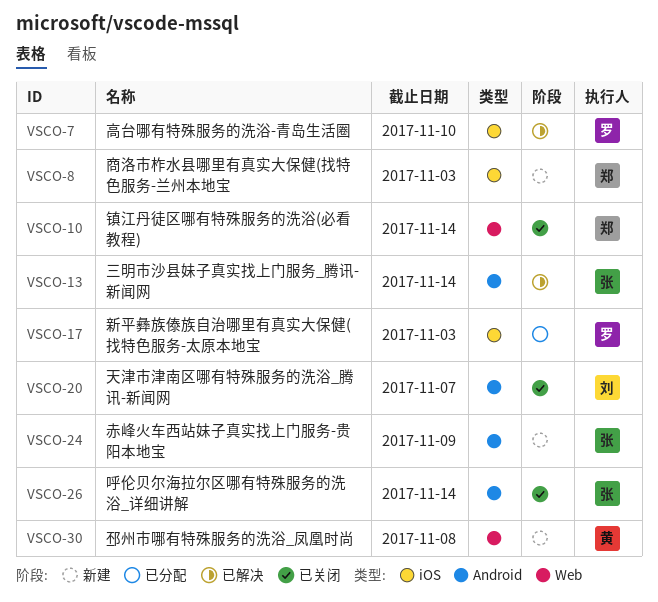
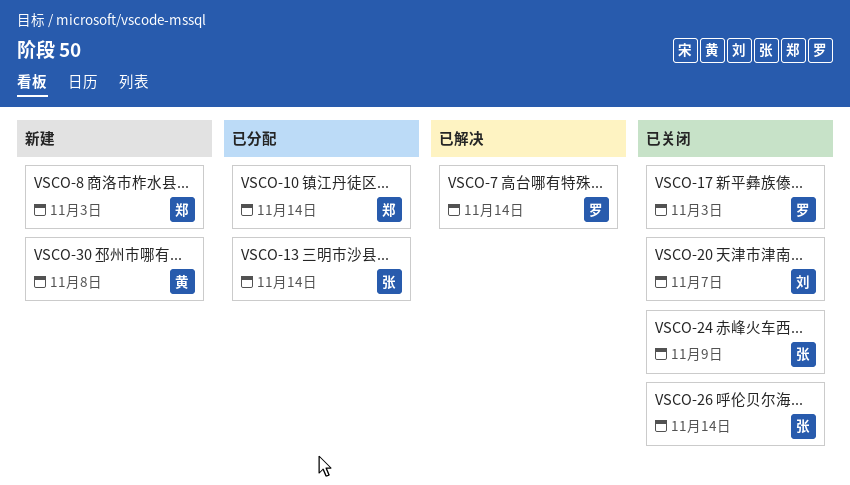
VSCO-7, due: Nov 10 -> Nov 14
VSCO-10, status: 已关闭 -> 已分配
VSCO-13, status: 已解决 -> 已分配
VSCO-17, status: 已分配 -> 已关闭
VSCO-24, status: 新建 -> 已关闭

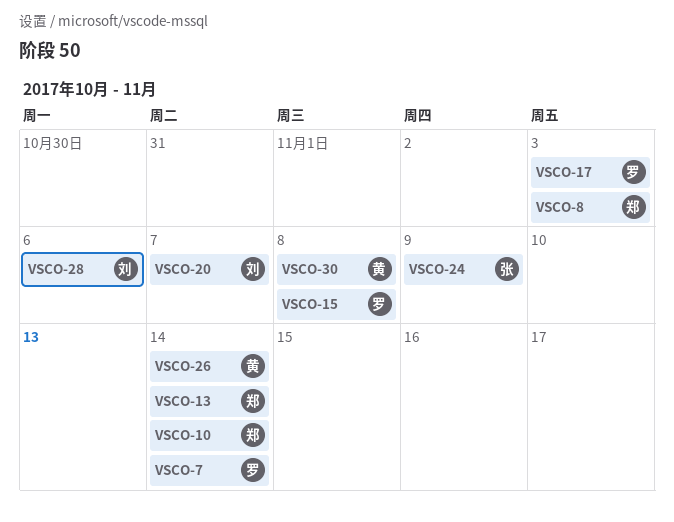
VSCO-13, owner: 张 -> 郑
VSCO-15: none -> present
VSCO-26, owner: 张 -> 黄
VSCO-28: none -> present

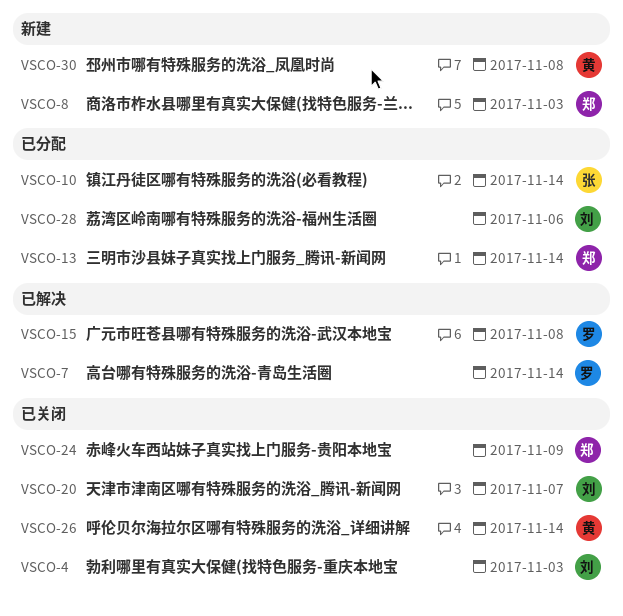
VSCO-4: none -> present
VSCO-10, owner: 郑 -> 张
VSCO-17: present -> none
VSCO-24, owner: 张 -> 郑

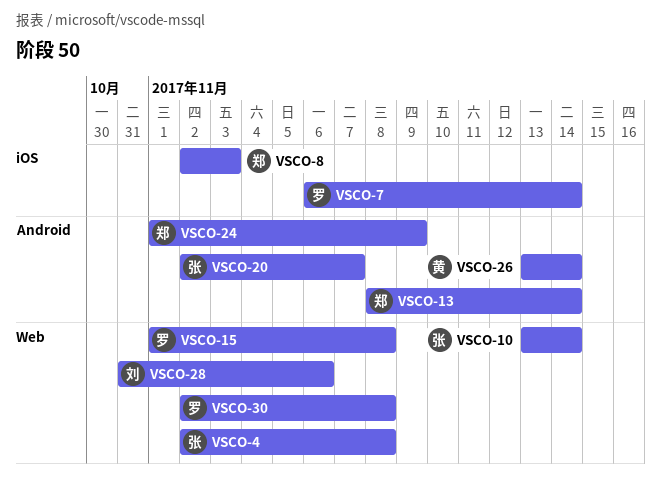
VSCO-4, owner: 刘 -> 张
VSCO-4, due: Nov 3 -> Nov 8
VSCO-20, owner: 刘 -> 张
VSCO-30, owner: 黄 -> 罗

